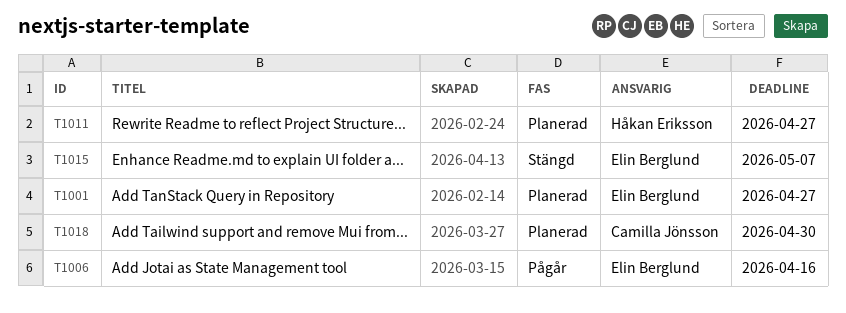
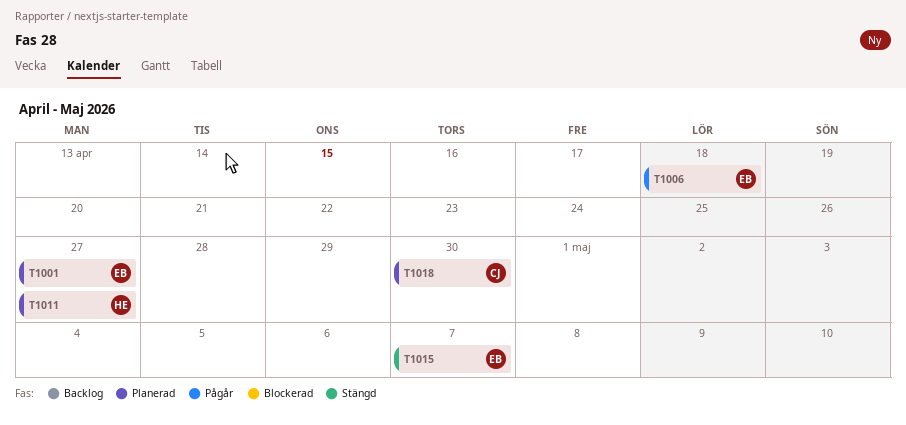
T1006, due: Apr 16 -> Apr 18

